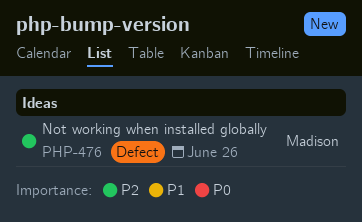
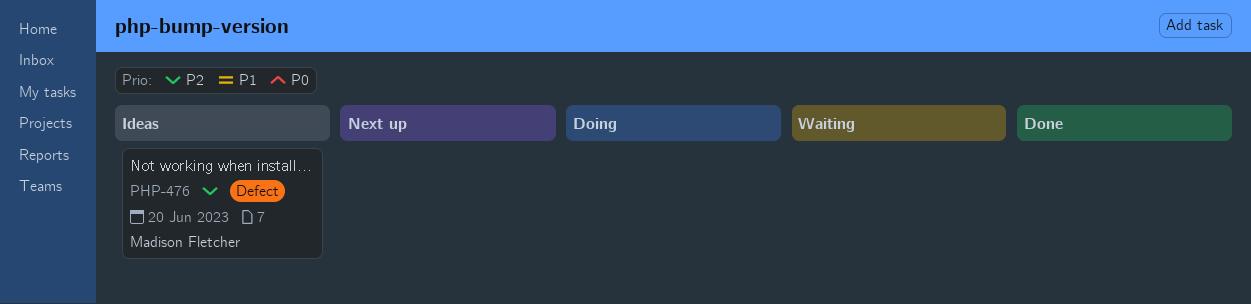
PHP-476, due: Jun 26 -> Jun 20

